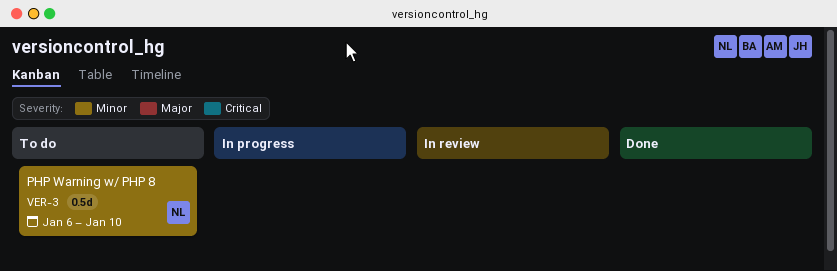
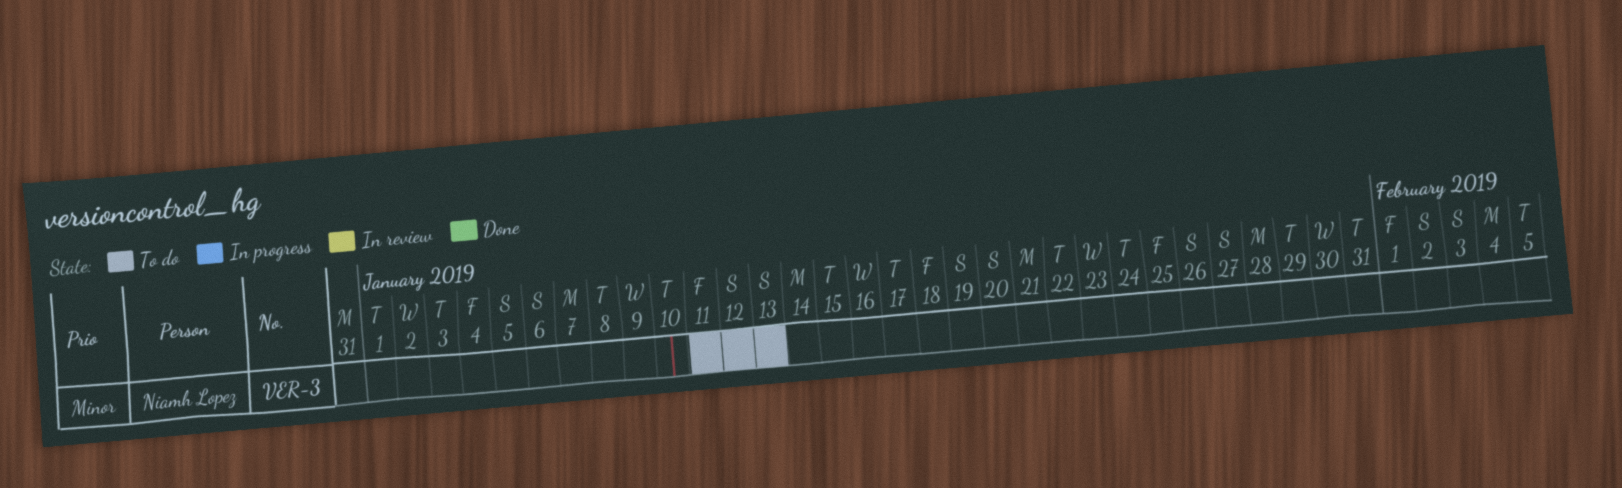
VER-3, start: Jan 6 -> Jan 11
VER-3, due: Jan 10 -> Jan 13

